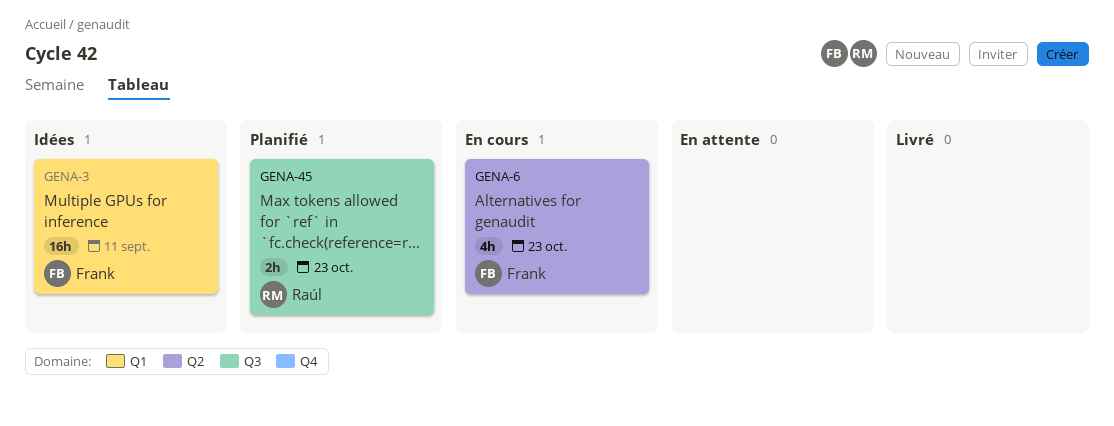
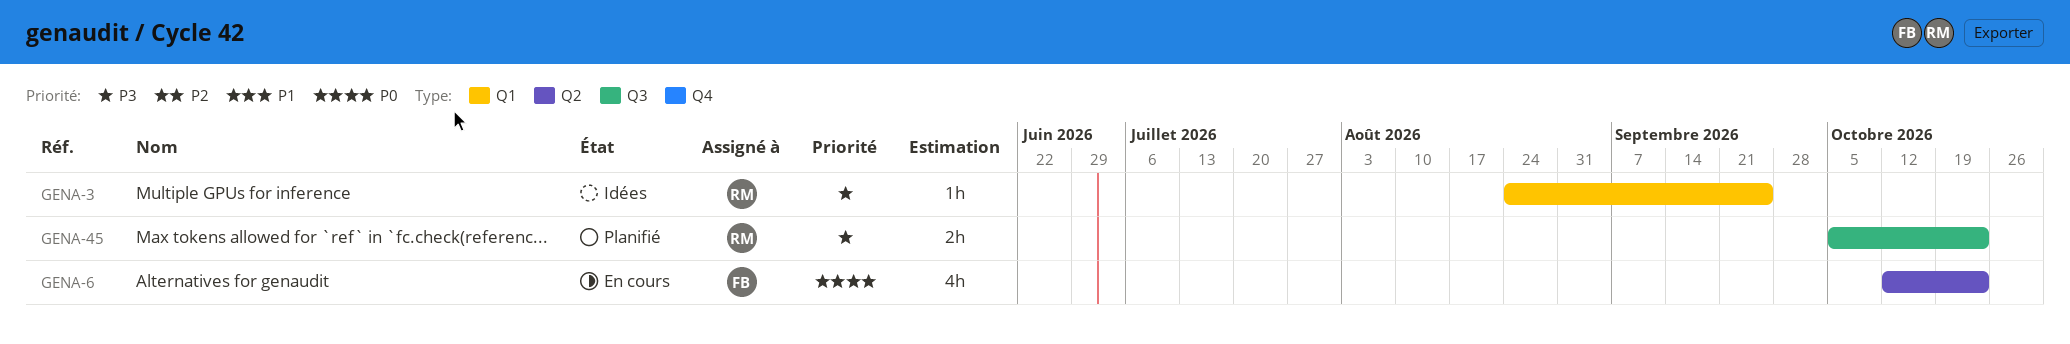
GENA-3, owner: Frank -> Raúl
GENA-3, estimate: 16h -> 1h
GENA-3, due: Sep 11 -> Sep 25

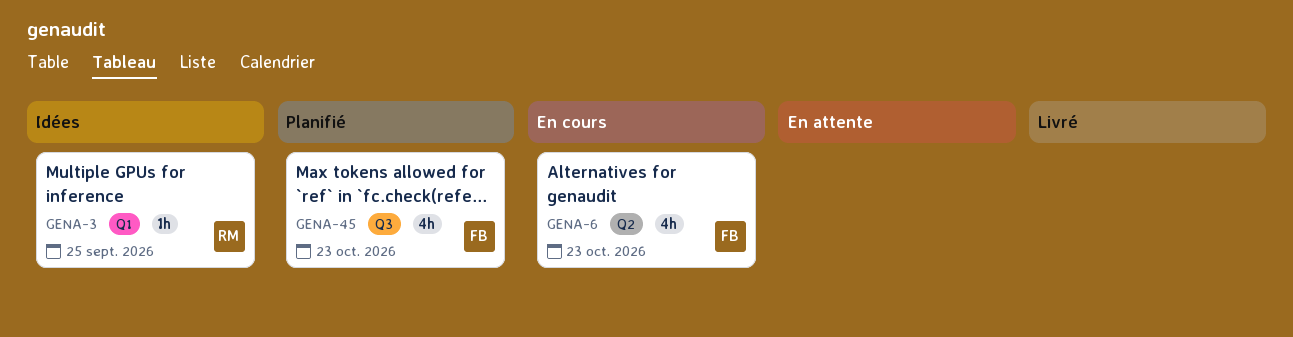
GENA-45, owner: RM -> FB
GENA-45, estimate: 2h -> 4h

